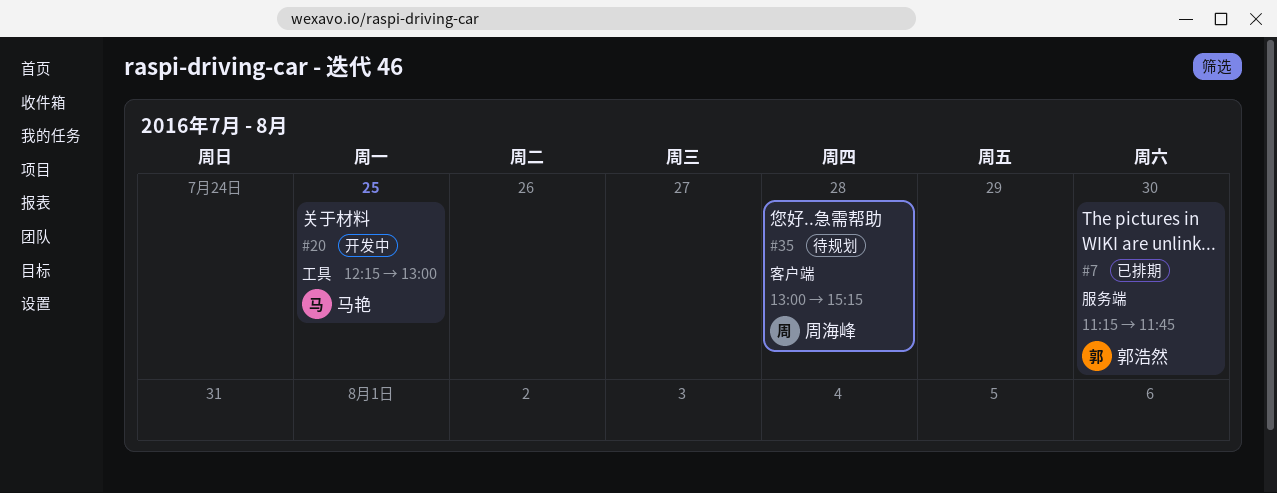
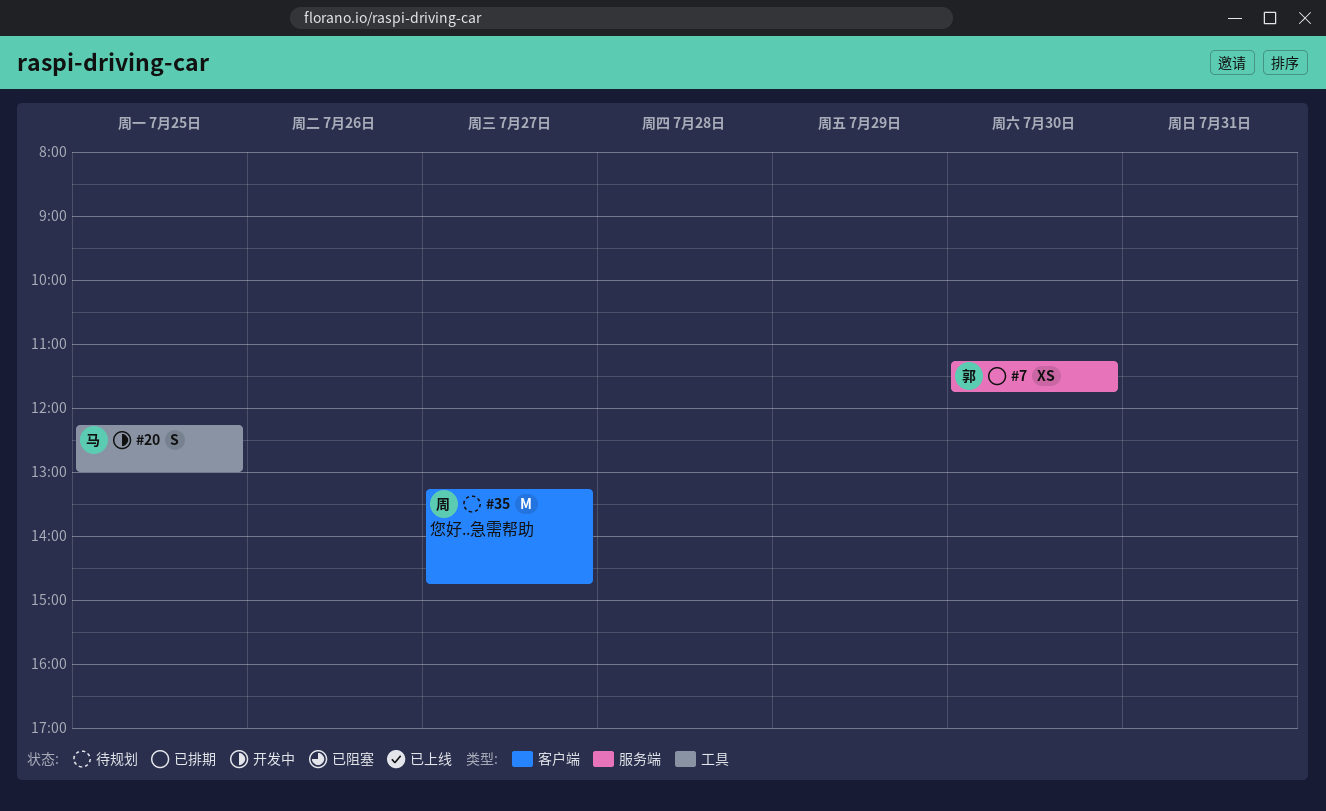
#35, day: Jul 28 -> Jul 27
#35, begins: 13:00 -> 13:15
#35, ends: 15:15 -> 14:45

